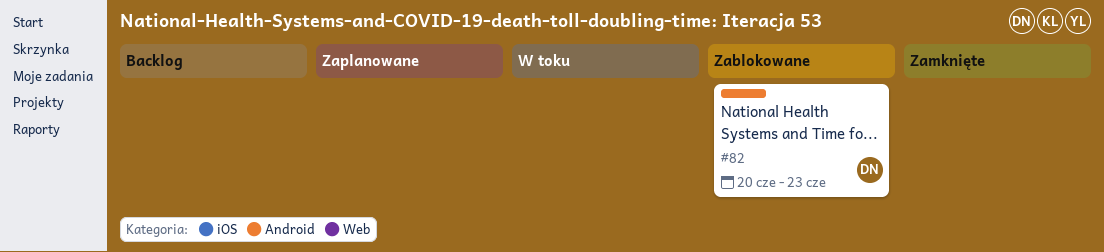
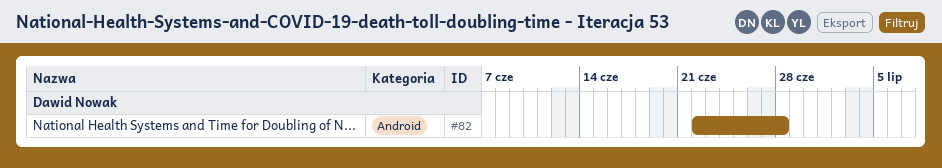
#82, start: Jun 20 -> Jun 22
#82, due: Jun 23 -> Jun 28

